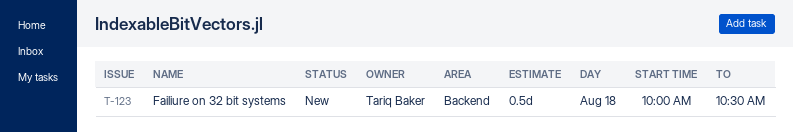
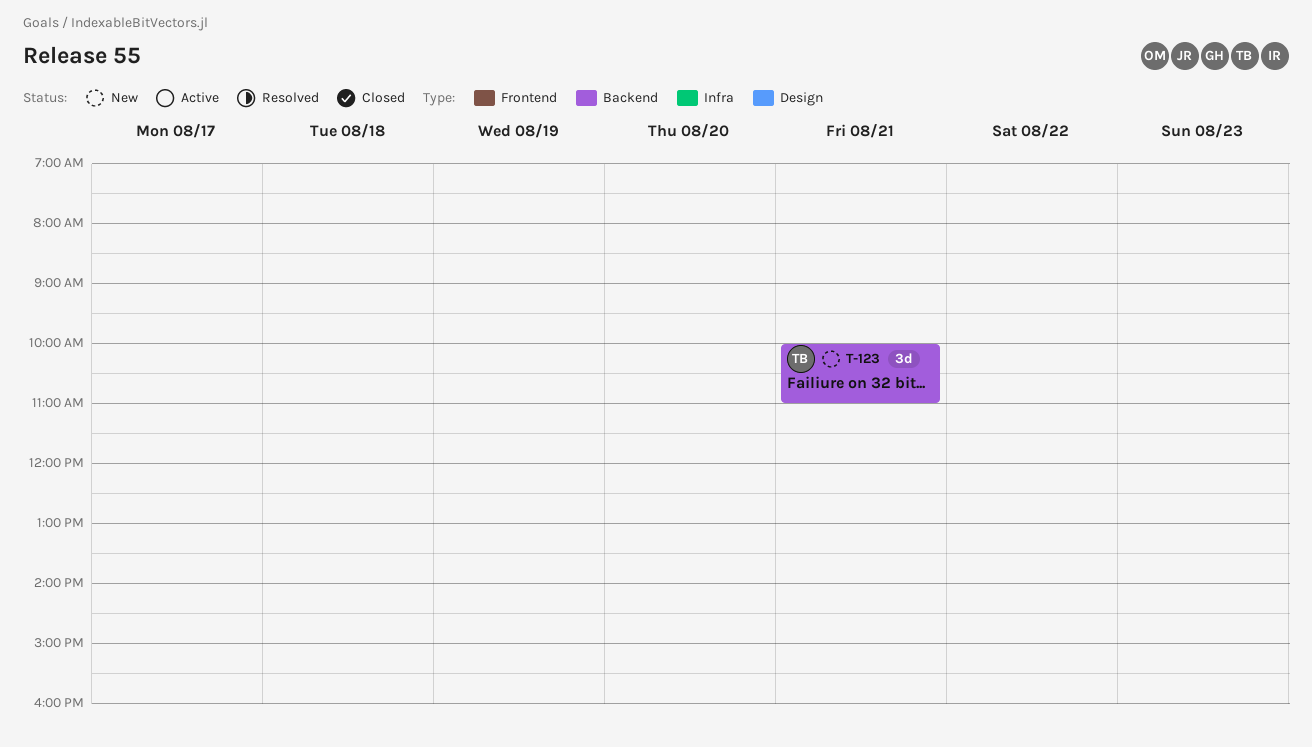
T-123, estimate: 0.5d -> 3d
T-123, day: Aug 18 -> Aug 21
T-123, ends: 10:30 -> 11:00

